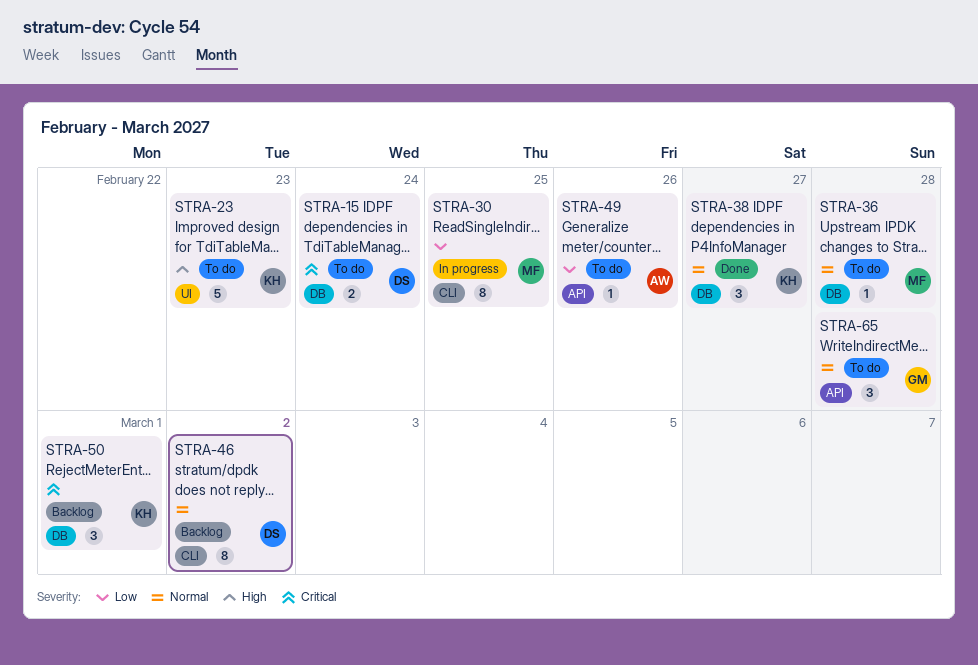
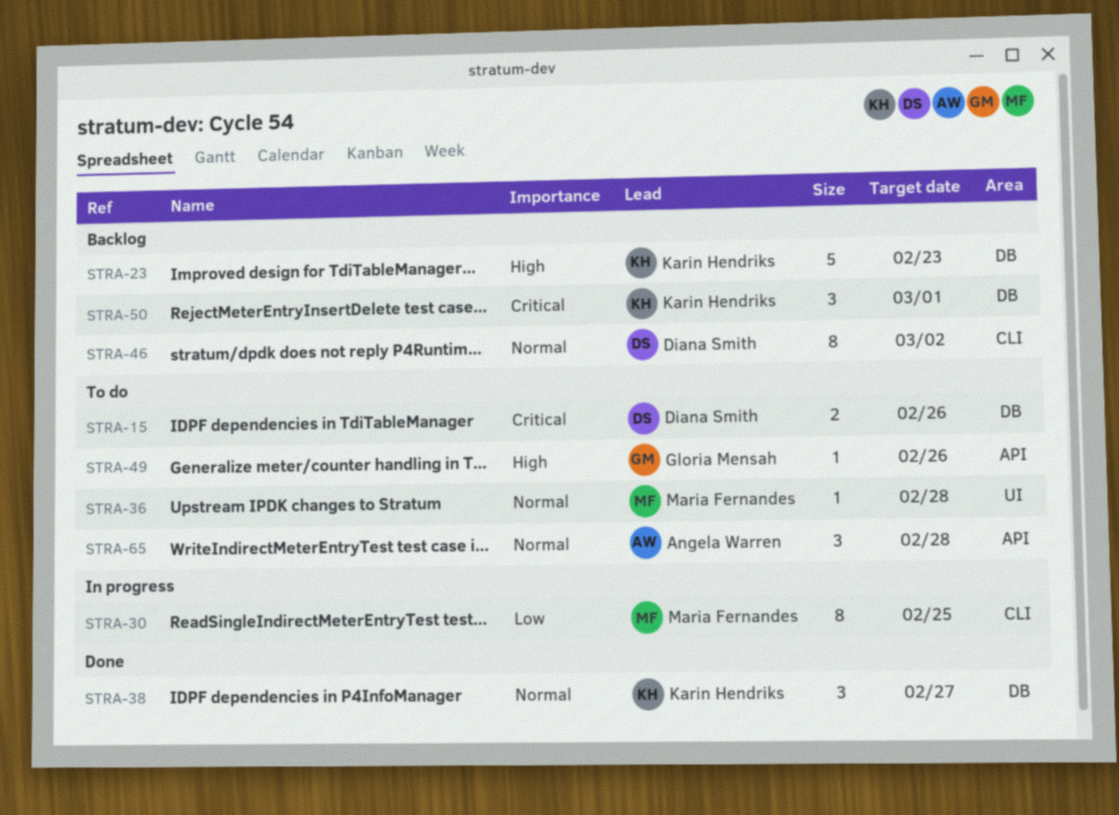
STRA-15, due: Feb 24 -> Feb 26
STRA-23, status: To do -> Backlog
STRA-23, label: UI -> DB
STRA-36, label: DB -> UI
STRA-49, owner: Angela Warren -> Gloria Mensah
STRA-49, priority: Low -> High
STRA-65, owner: Gloria Mensah -> Angela Warren

